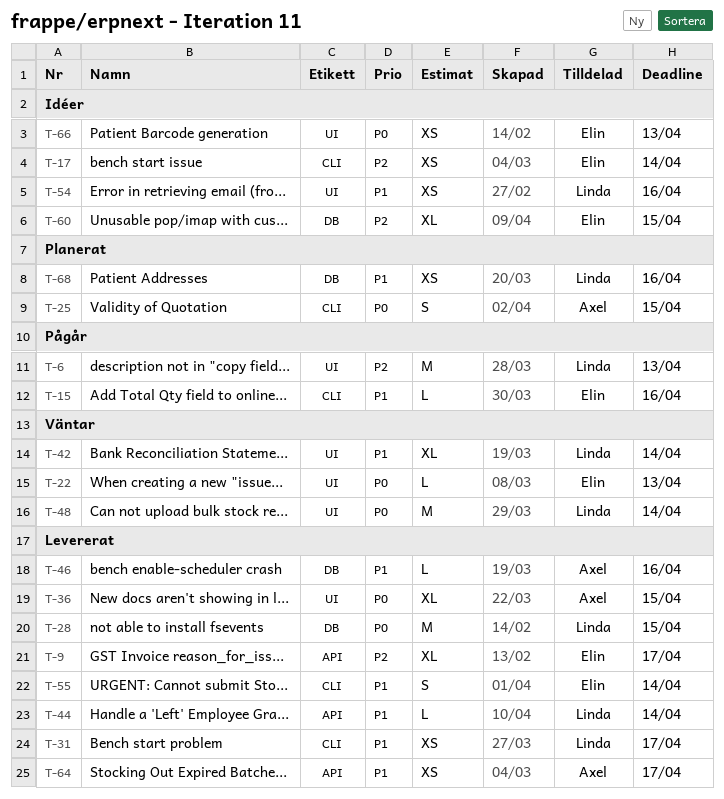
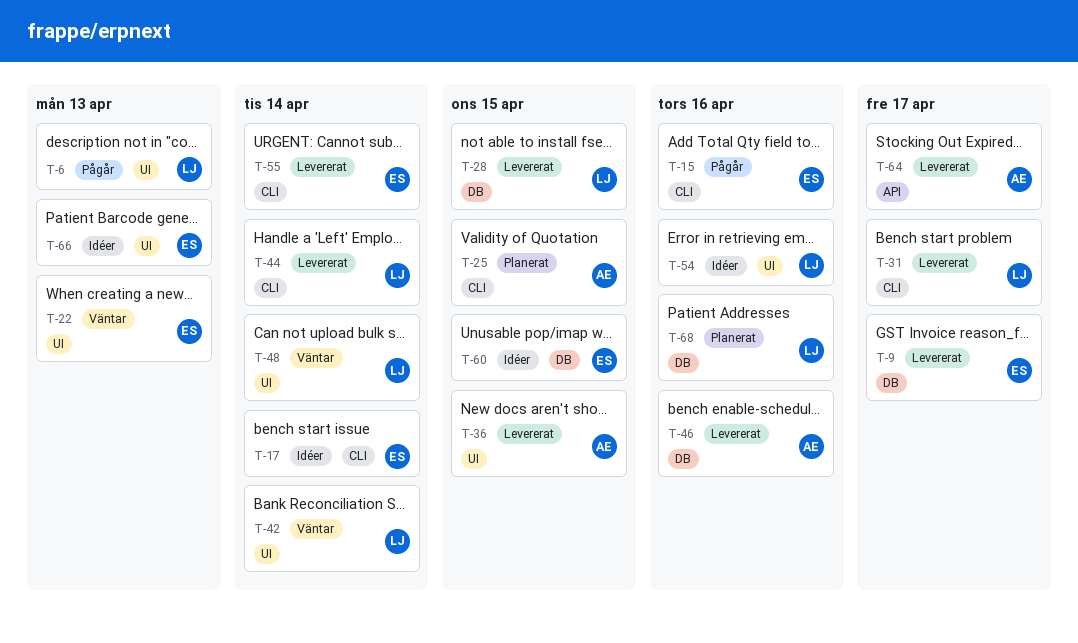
T-9, label: API -> DB
T-44, label: API -> CLI

